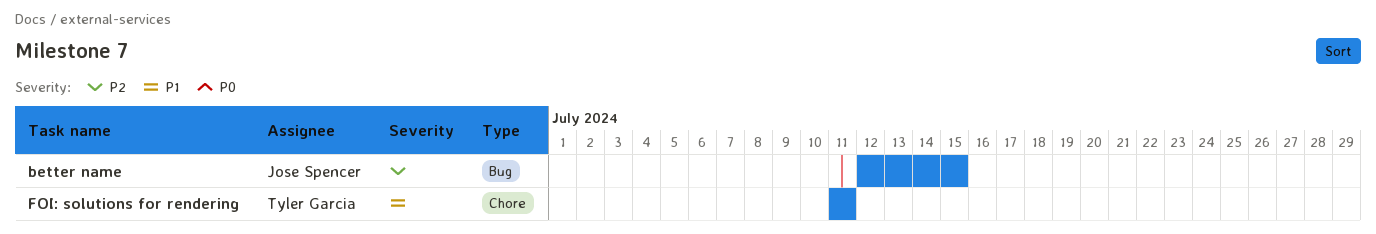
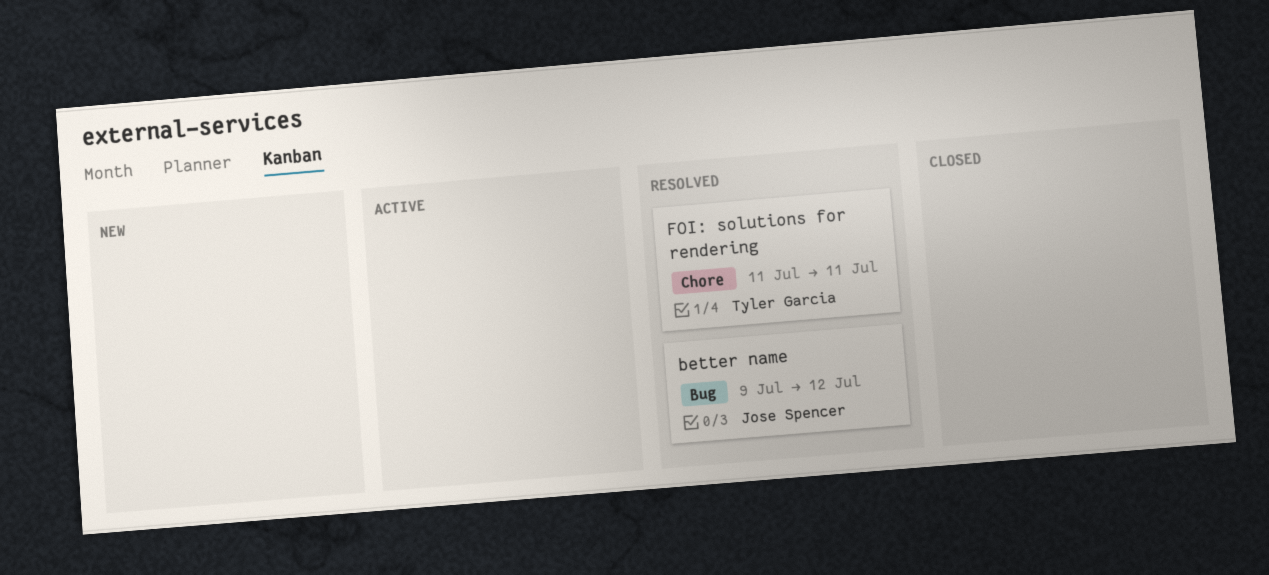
better name, start: Jul 12 -> Jul 9
better name, due: Jul 15 -> Jul 12

